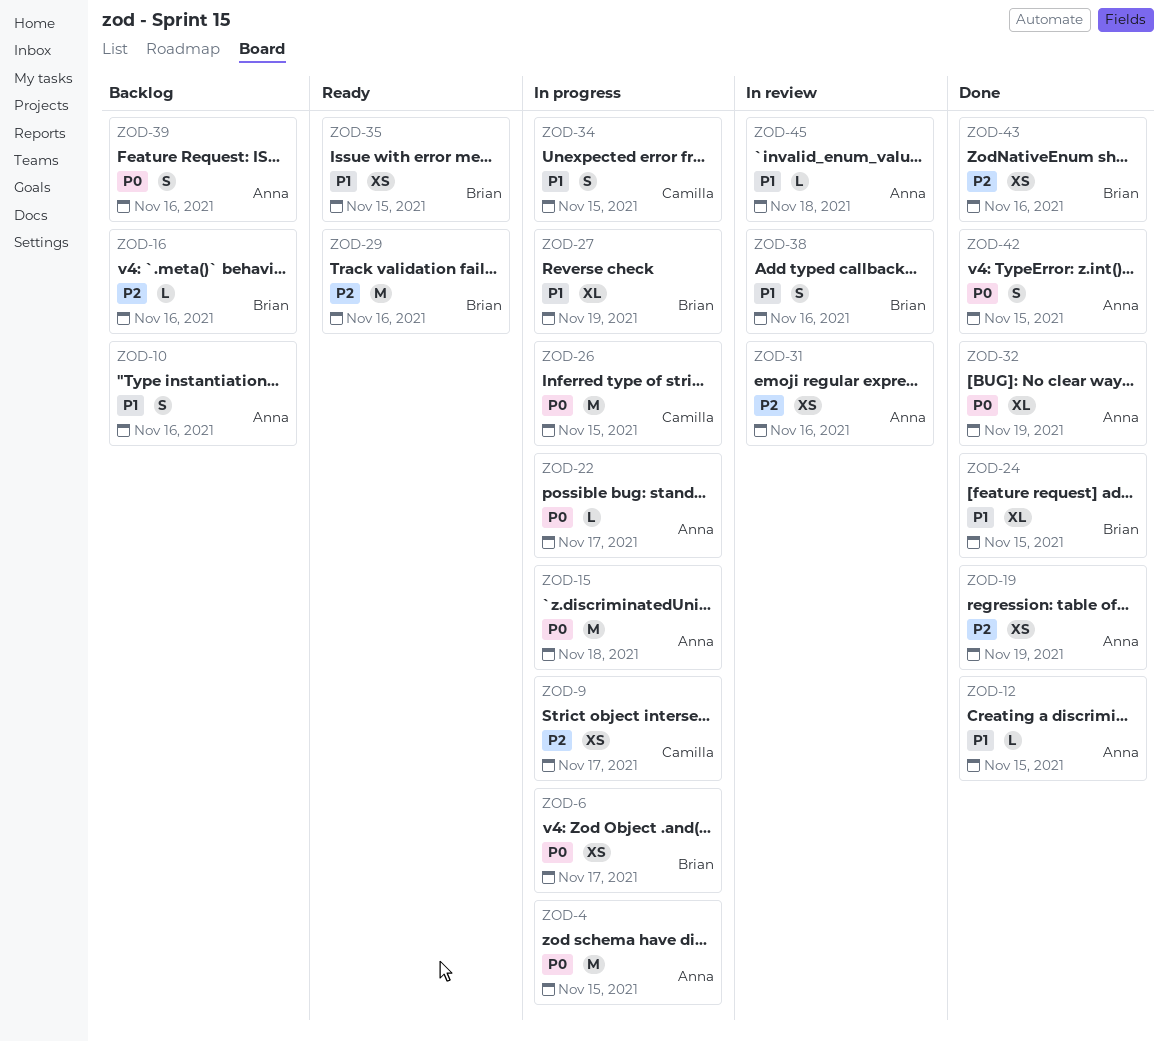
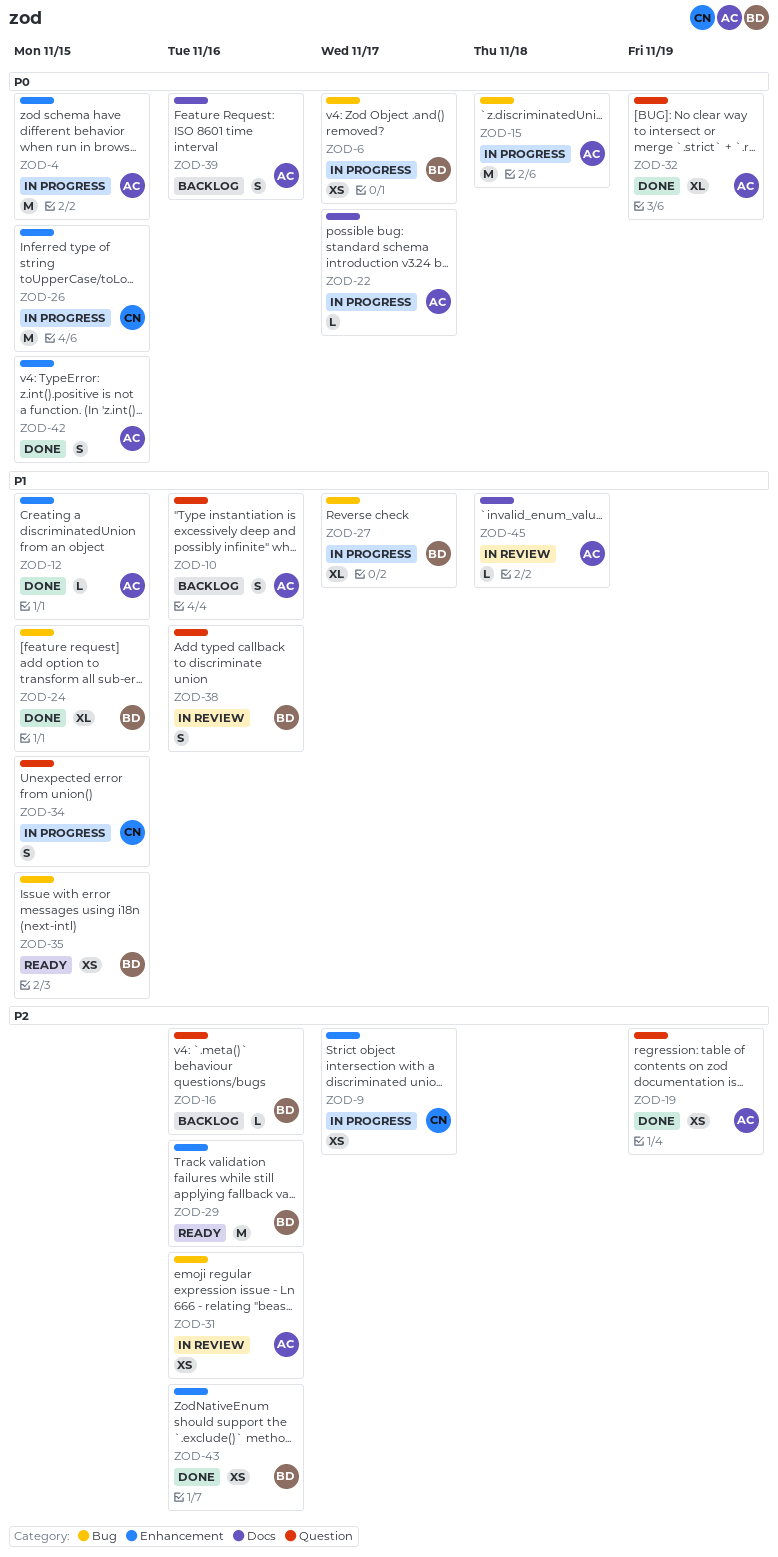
ZOD-27, due: Nov 19 -> Nov 17

